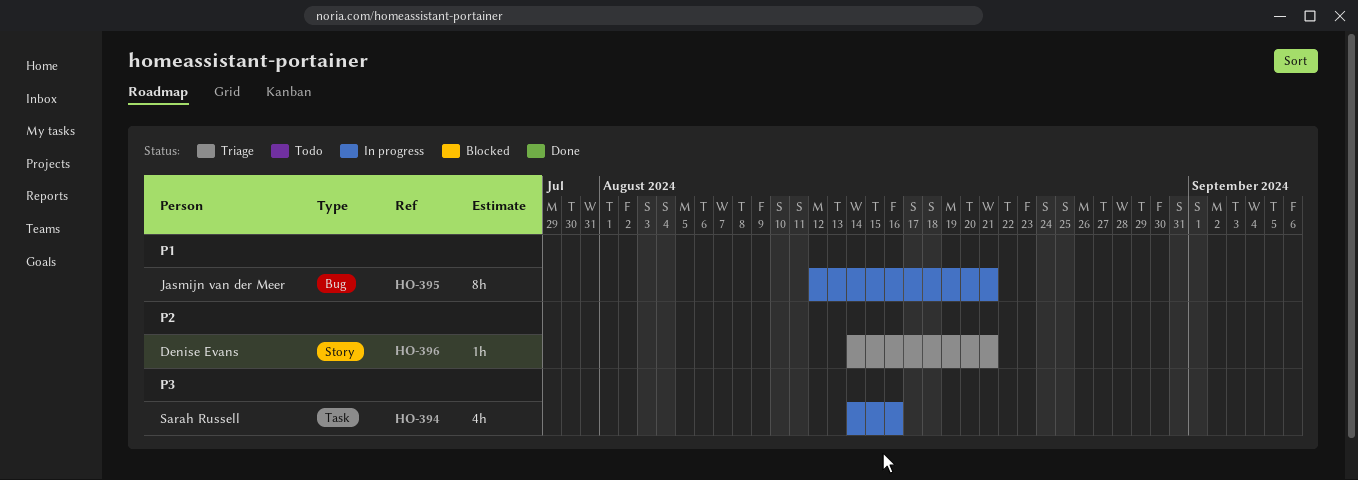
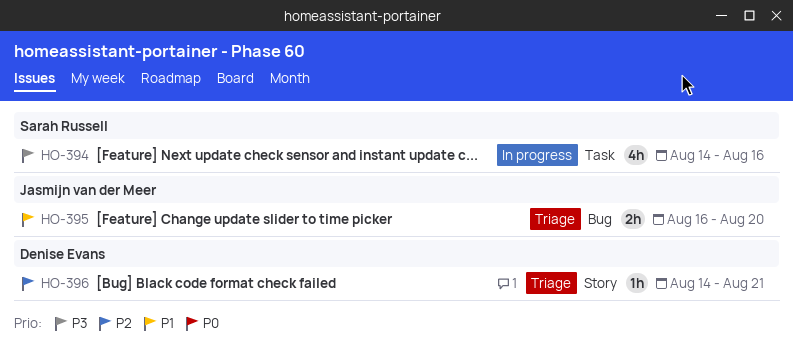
HO-395, status: In progress -> Triage
HO-395, estimate: 8h -> 2h
HO-395, start: Aug 12 -> Aug 16
HO-395, due: Aug 21 -> Aug 20

